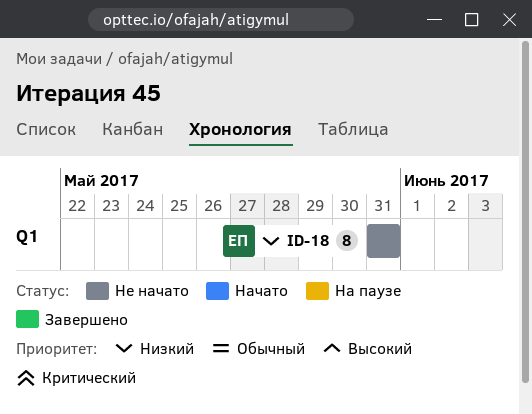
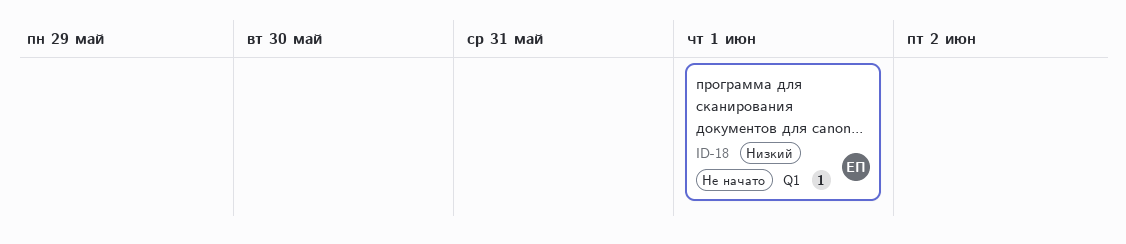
ID-18, estimate: 8 -> 1
ID-18, due: May 31 -> Jun 1

